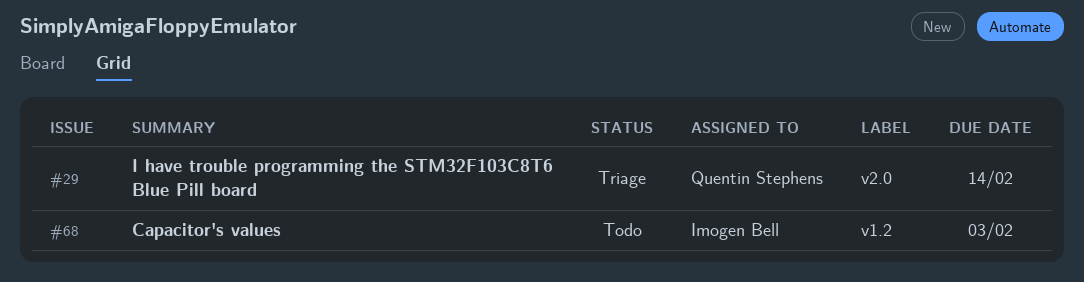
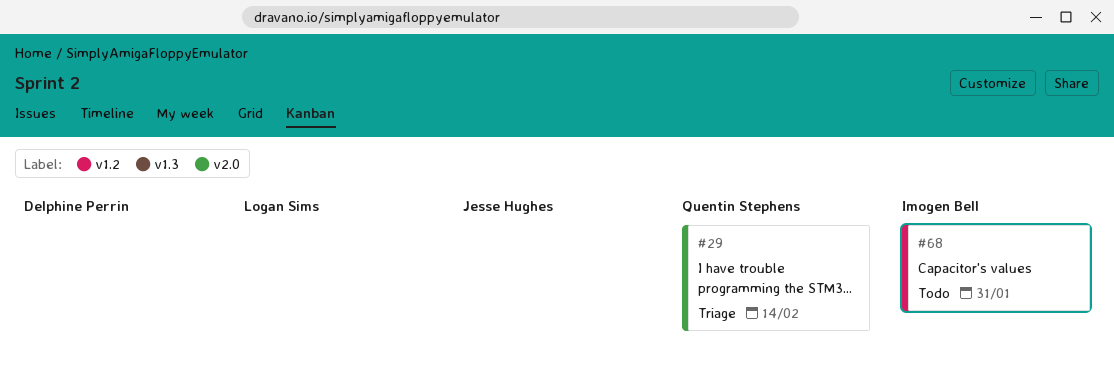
#68, due: Feb 3 -> Jan 31

